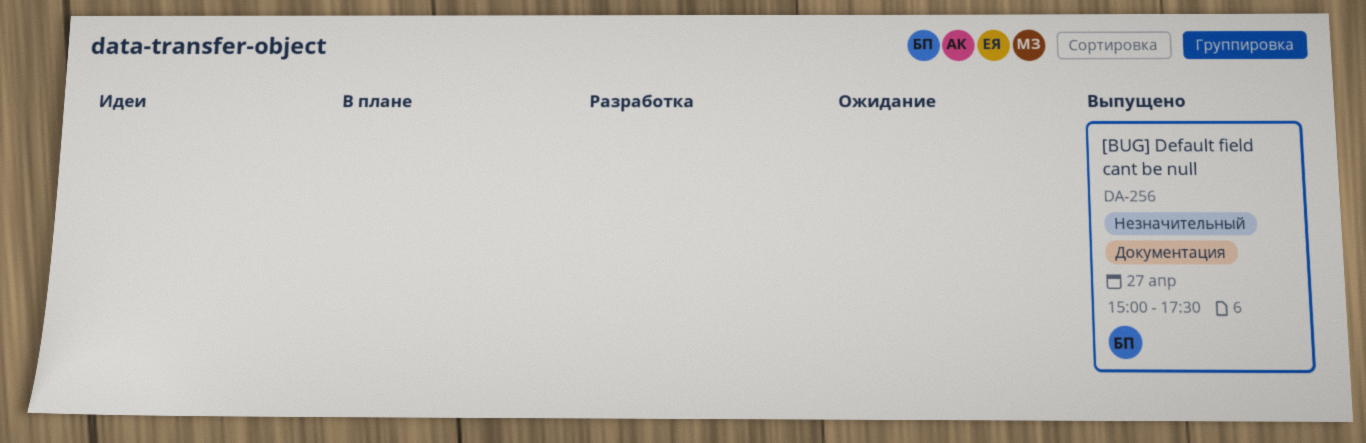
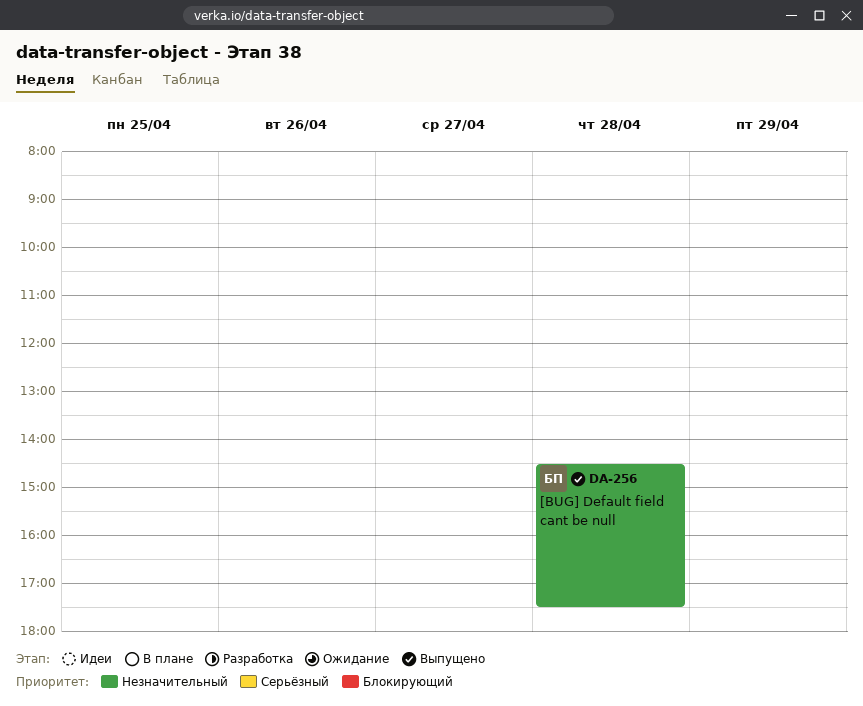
DA-256, day: Apr 27 -> Apr 28
DA-256, begins: 15:00 -> 14:30

